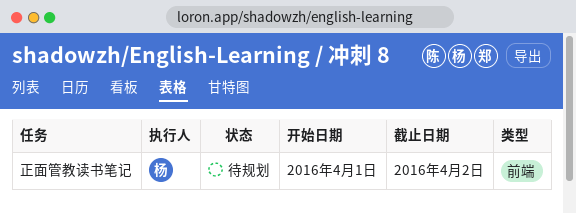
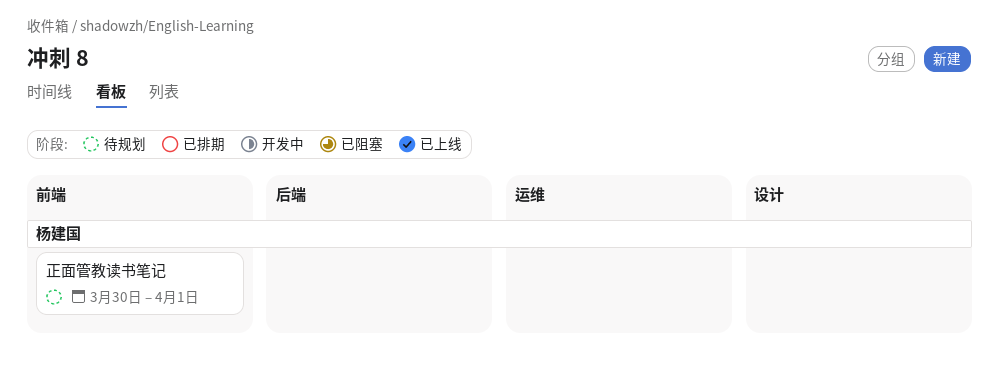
正面管教读书笔记, start: Apr 1 -> Mar 30
正面管教读书笔记, due: Apr 2 -> Apr 1

